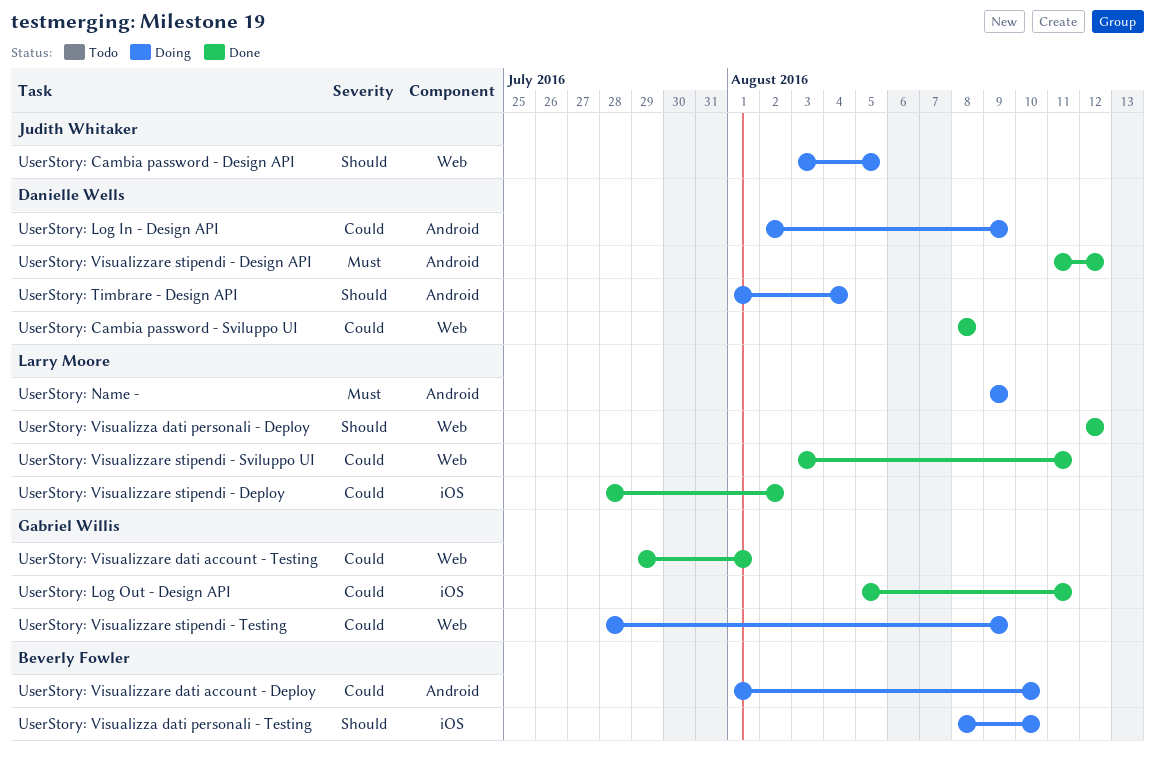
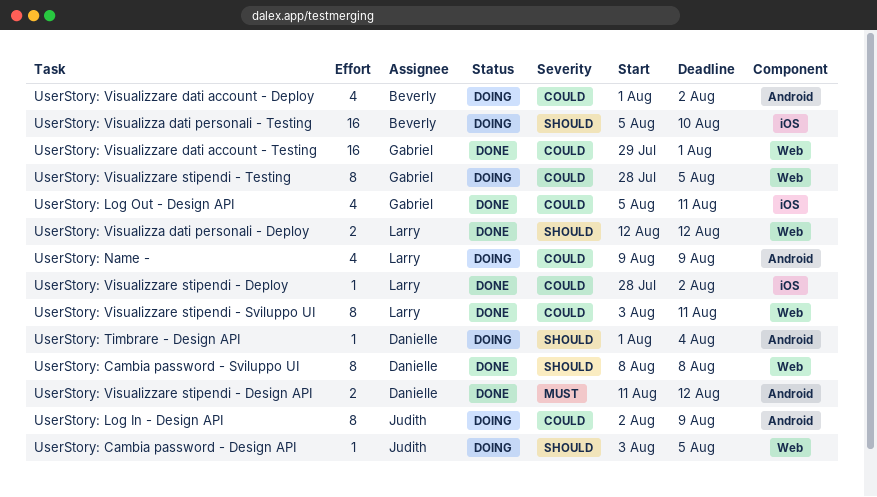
UserStory: Cambia password - Sviluppo UI, priority: Could -> Should
UserStory: Log In - Design API, owner: Danielle Wells -> Judith Whitaker
UserStory: Name -, priority: Must -> Could
UserStory: Visualizza dati personali - Testing, start: Aug 8 -> Aug 5
UserStory: Visualizzare dati account - Deploy, due: Aug 10 -> Aug 2
UserStory: Visualizzare stipendi - Testing, due: Aug 9 -> Aug 5

